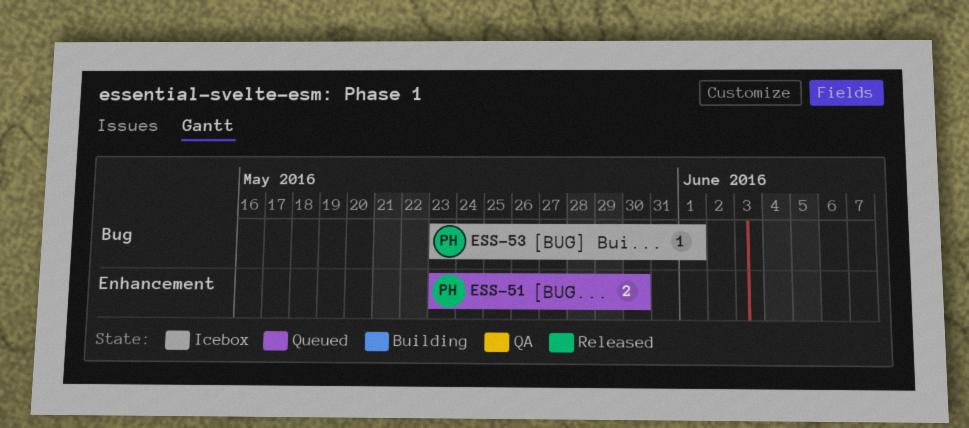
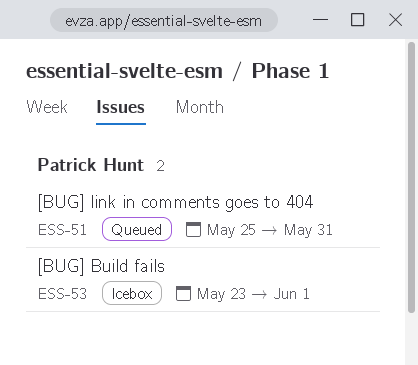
ESS-51, start: May 23 -> May 25
ESS-51, due: May 30 -> May 31

